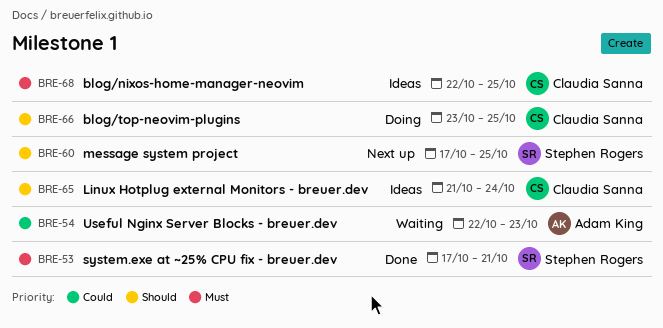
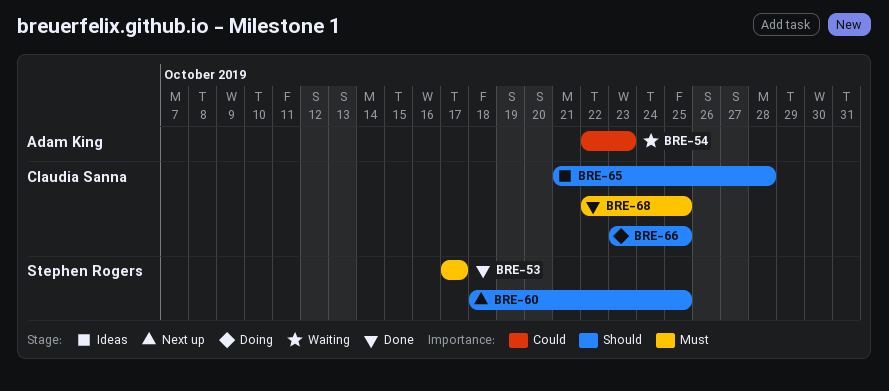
BRE-53, due: Oct 21 -> Oct 17
BRE-60, start: Oct 17 -> Oct 18
BRE-65, due: Oct 24 -> Oct 28
BRE-68, status: Ideas -> Done

